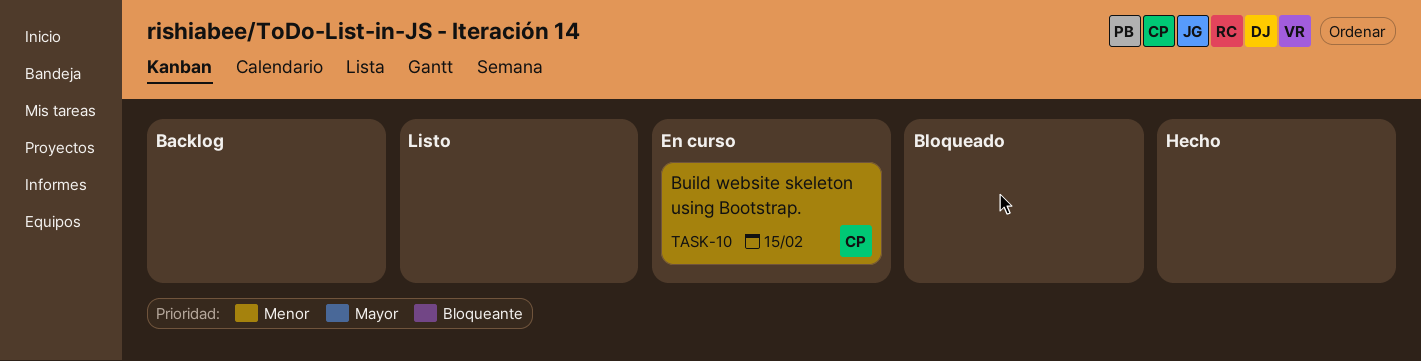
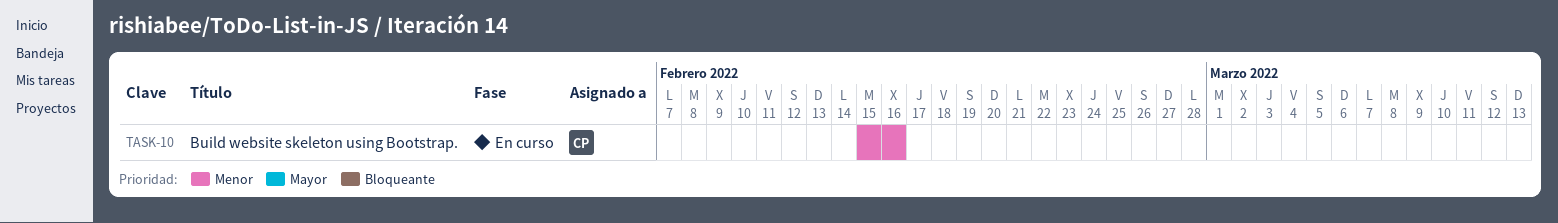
TASK-10, due: Feb 15 -> Feb 16

